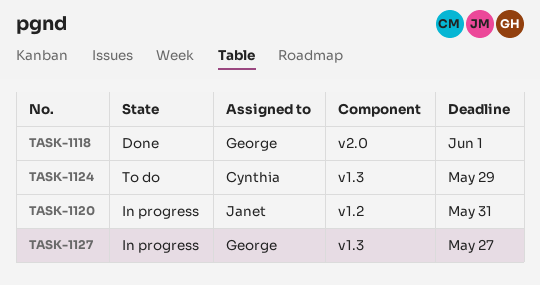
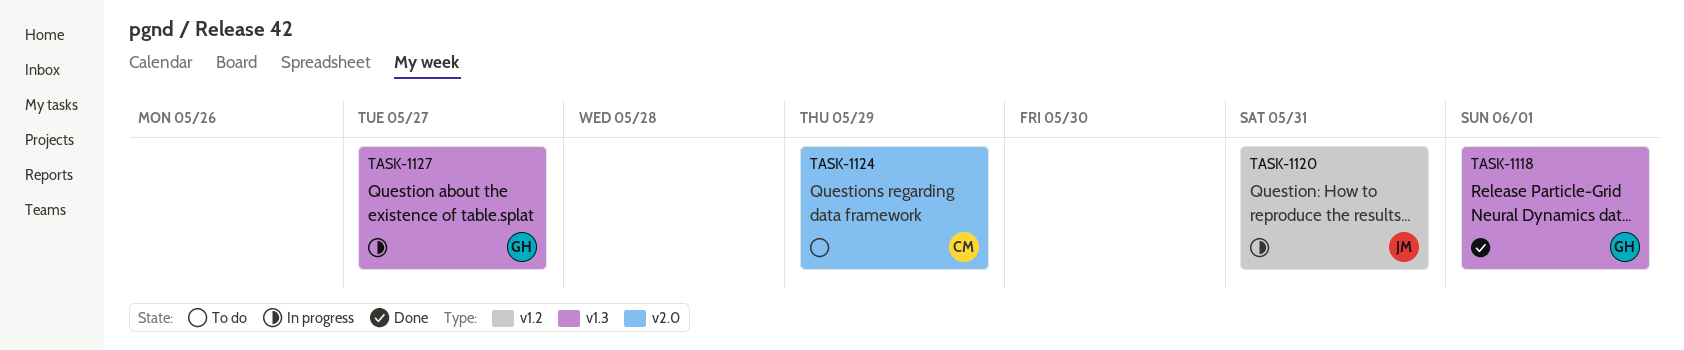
TASK-1118, label: v2.0 -> v1.3
TASK-1124, label: v1.3 -> v2.0

